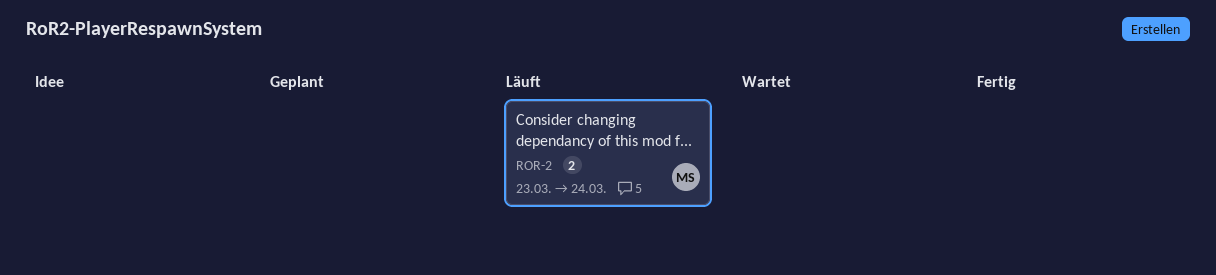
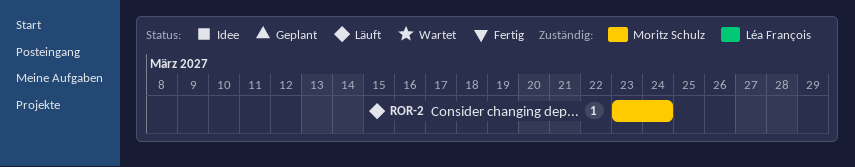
ROR-2, estimate: 2 -> 1

